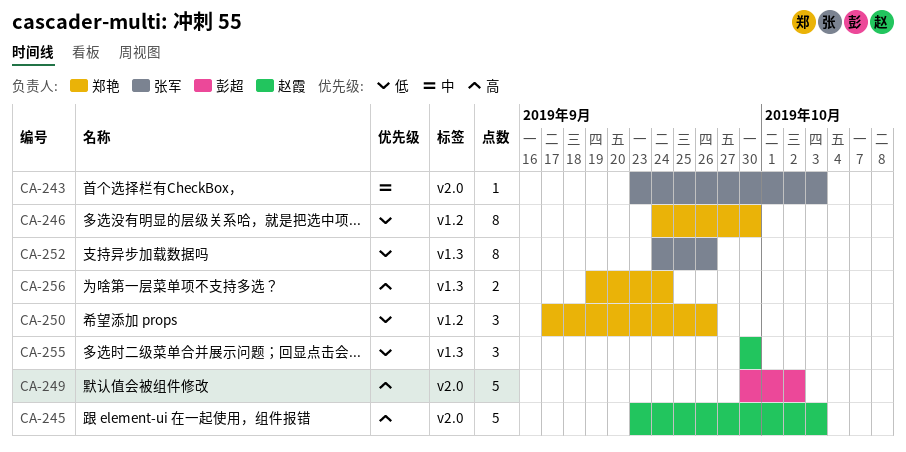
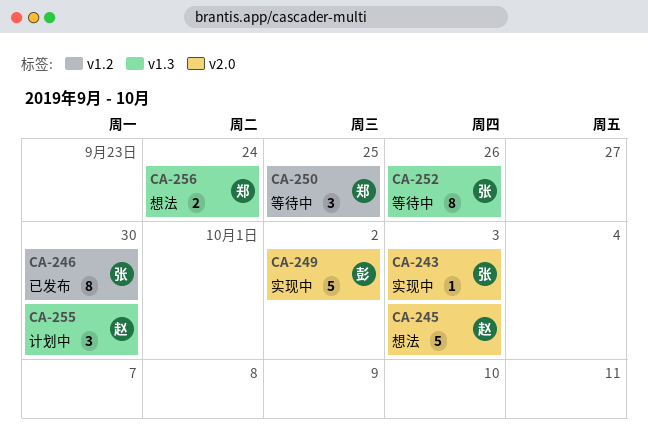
CA-246, owner: 郑艳 -> 张军
CA-250, due: Sep 26 -> Sep 25

